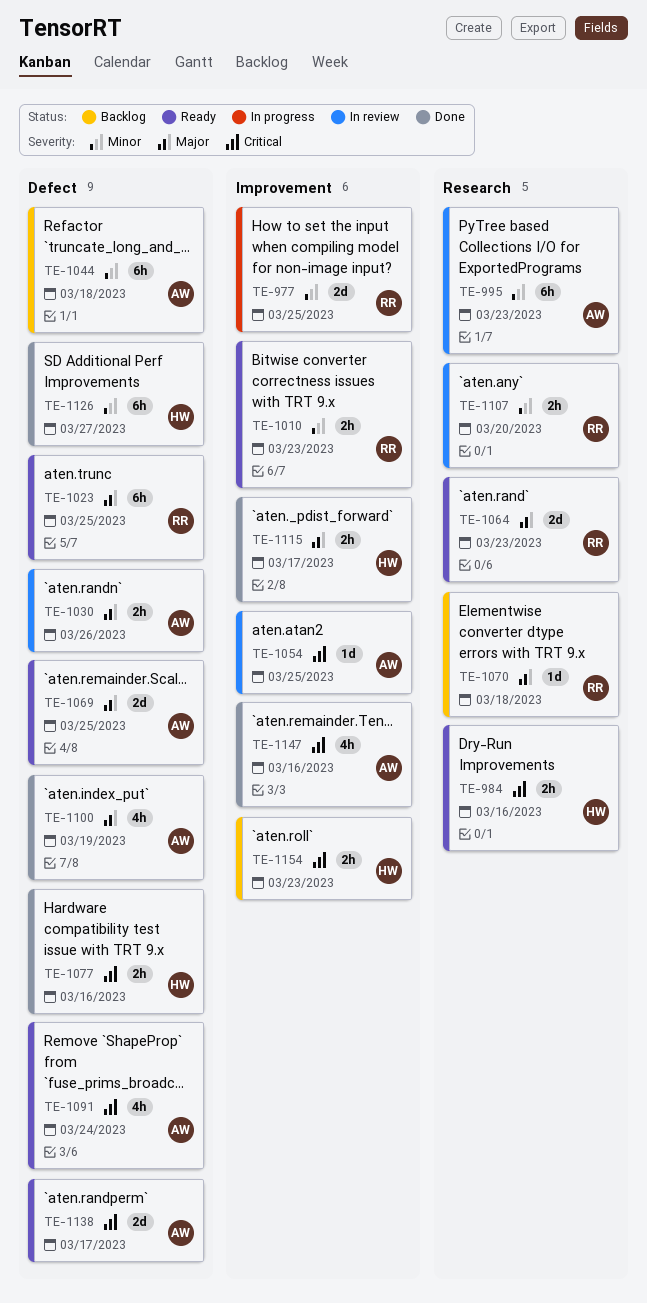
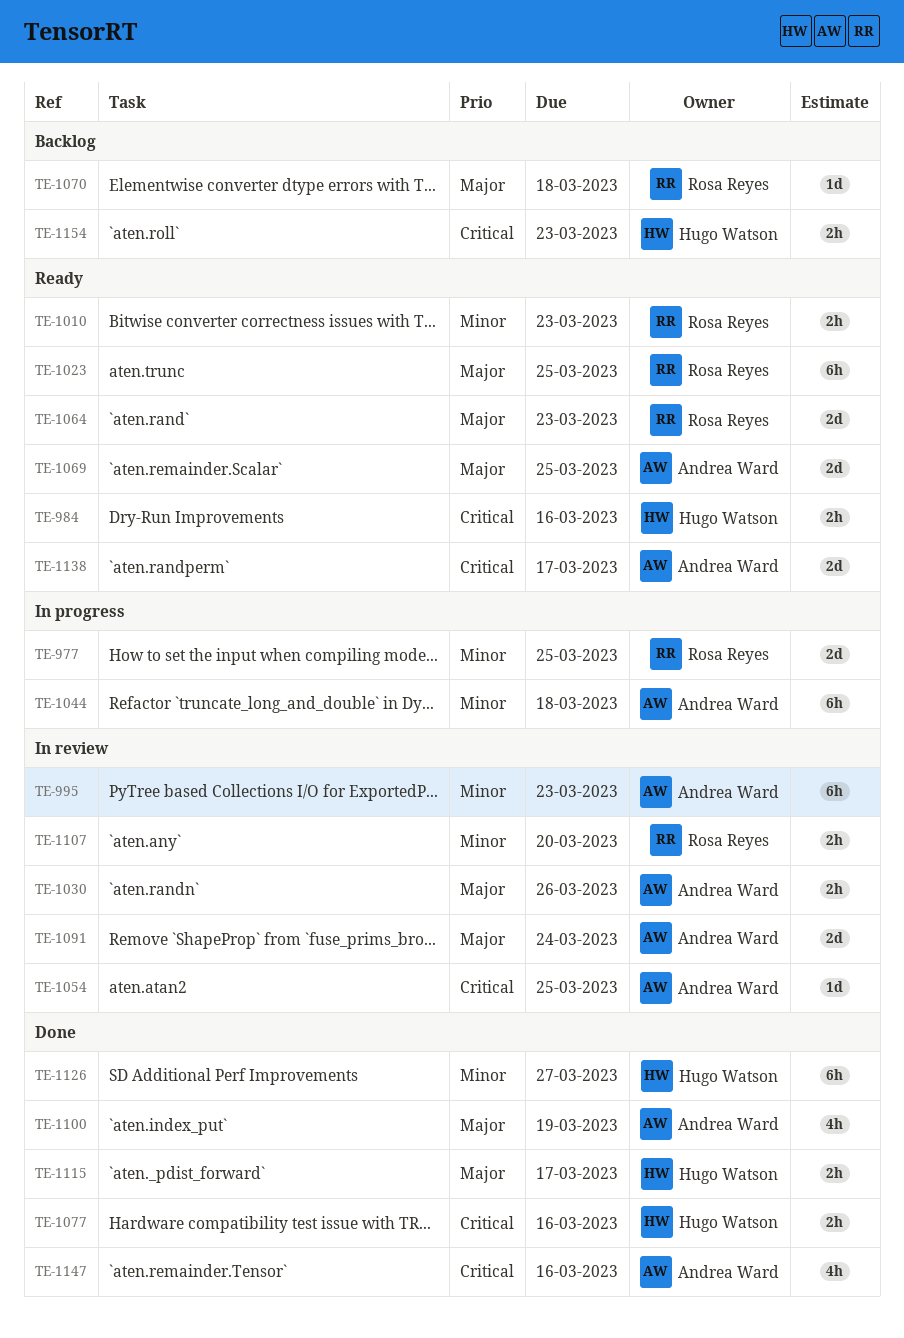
TE-1044, status: Backlog -> In progress
TE-1091, status: Ready -> In review
TE-1091, priority: Critical -> Major
TE-1091, estimate: 4h -> 2d

